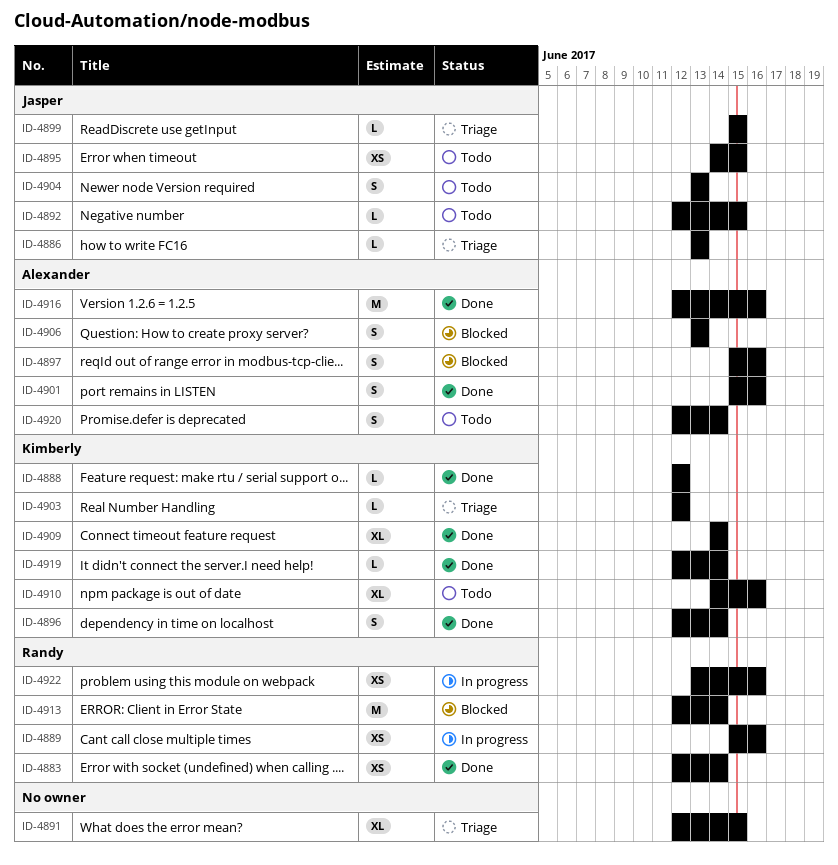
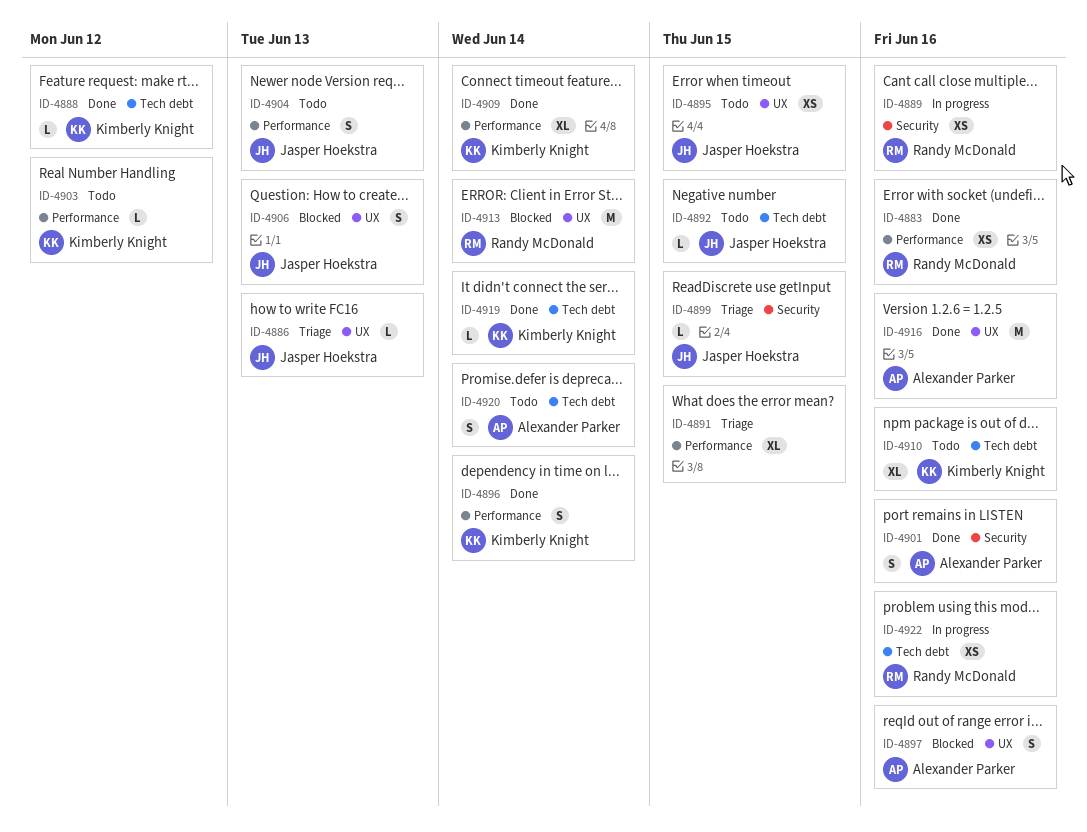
ID-4883, due: Jun 14 -> Jun 16
ID-4903, status: Triage -> Todo
ID-4906, owner: Alexander Parker -> Jasper Hoekstra

